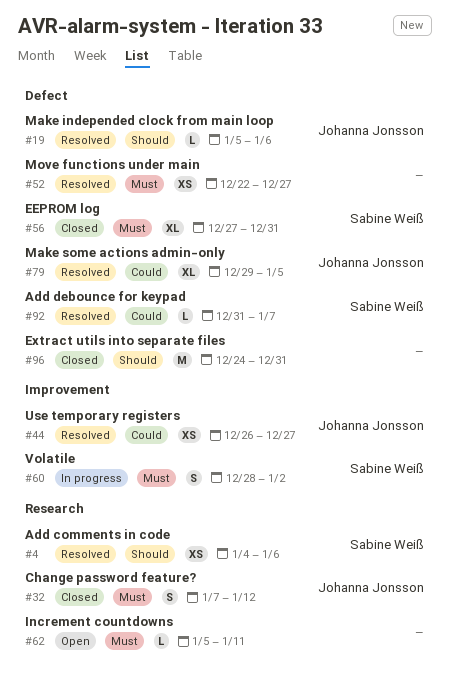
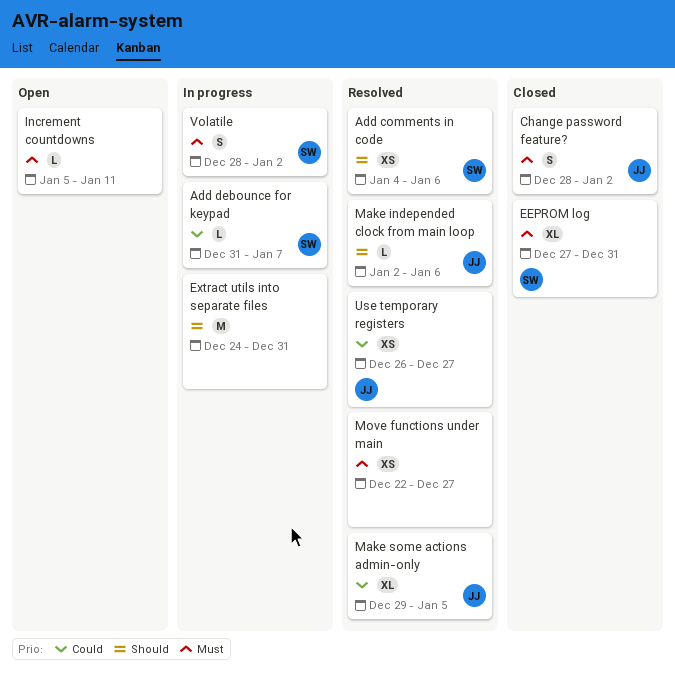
Add debounce for keypad, status: Resolved -> In progress
Change password feature?, start: Jan 7 -> Dec 28
Change password feature?, due: Jan 12 -> Jan 2
Extract utils into separate files, status: Closed -> In progress
Make independed clock from main loop, start: Jan 5 -> Jan 2

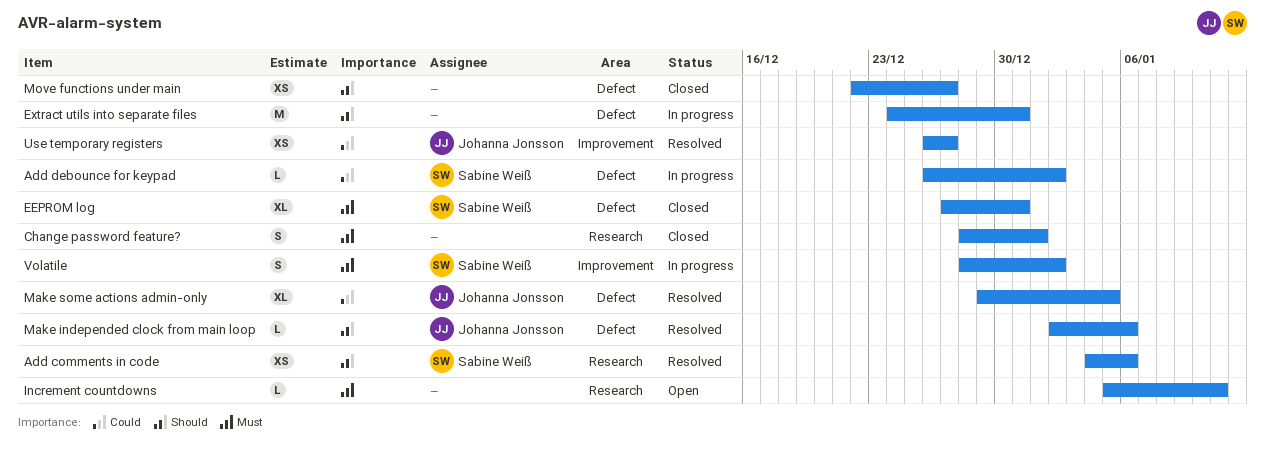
Add debounce for keypad, start: Dec 31 -> Dec 26
Add debounce for keypad, due: Jan 7 -> Jan 2
Change password feature?, owner: Johanna Jonsson -> none
Change password feature?, due: Jan 2 -> Jan 1
Move functions under main, status: Resolved -> Closed
Move functions under main, priority: Must -> Should

